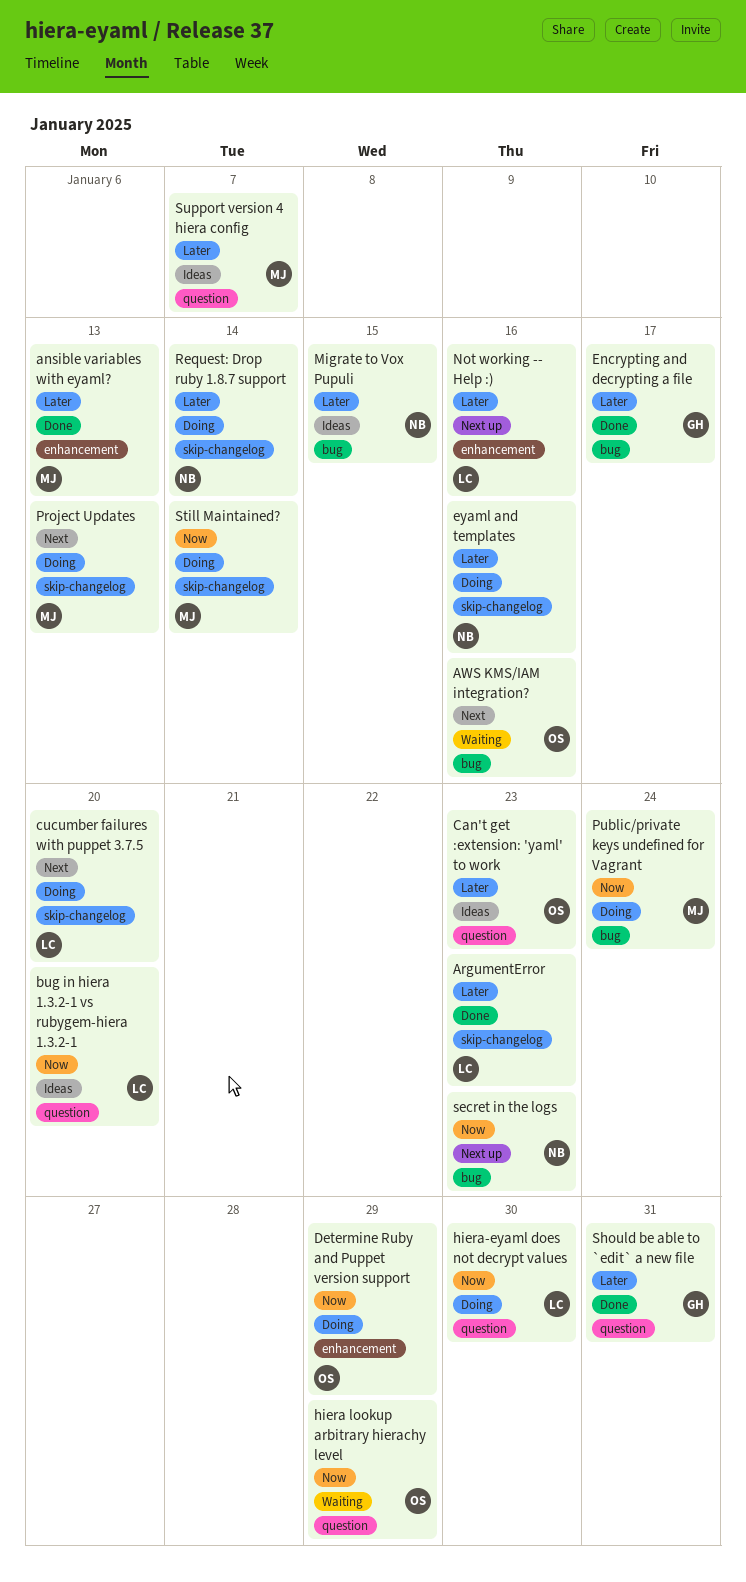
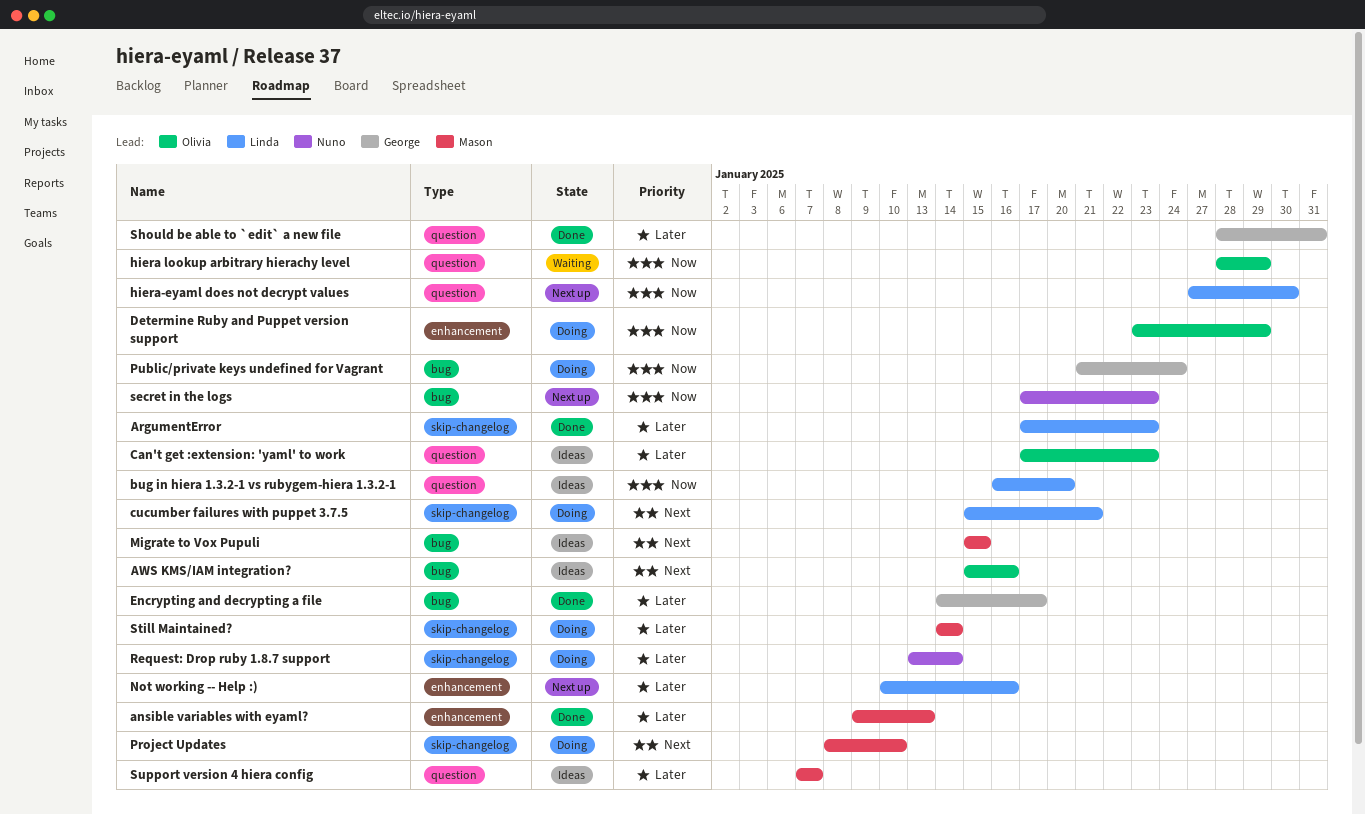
AWS KMS/IAM integration?, status: Waiting -> Ideas
cucumber failures with puppet 3.7.5, due: Jan 20 -> Jan 21
eyaml and templates: present -> none
hiera-eyaml does not decrypt values, status: Doing -> Next up
Migrate to Vox Pupuli, owner: Nuno -> Mason
Migrate to Vox Pupuli, priority: Later -> Next
Project Updates, due: Jan 13 -> Jan 10
Public/private keys undefined for Vagrant, owner: Mason -> George
Still Maintained?, priority: Now -> Later

